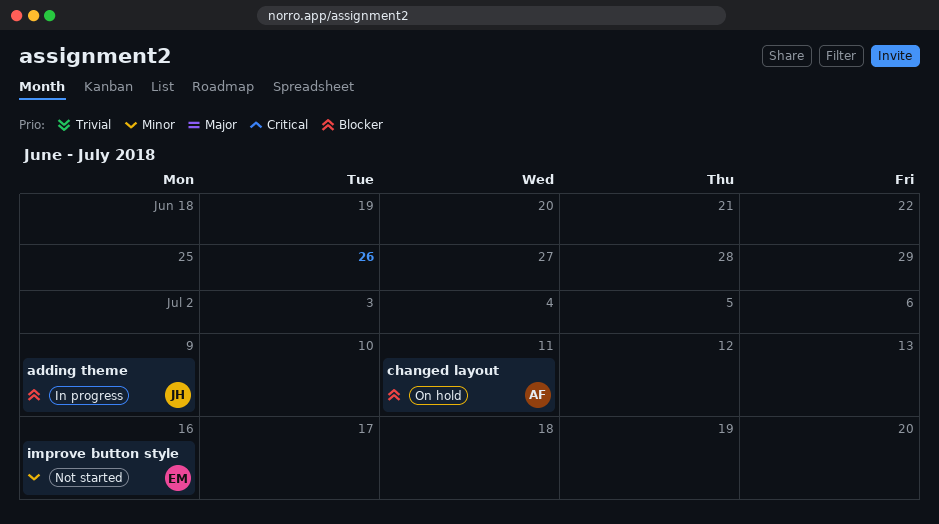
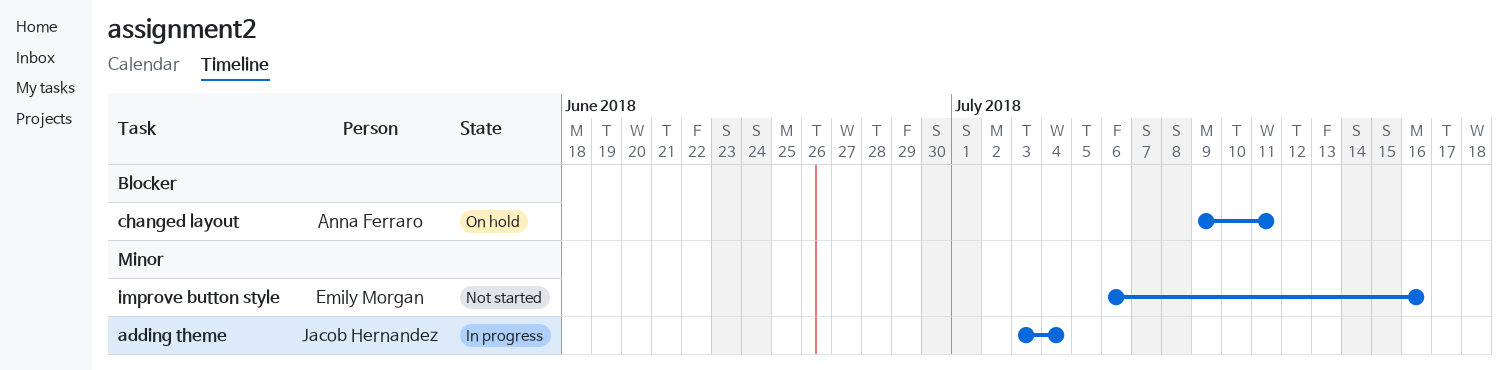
adding theme, priority: Blocker -> Minor
adding theme, due: Jul 9 -> Jul 4

